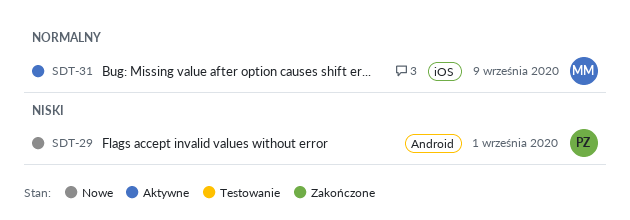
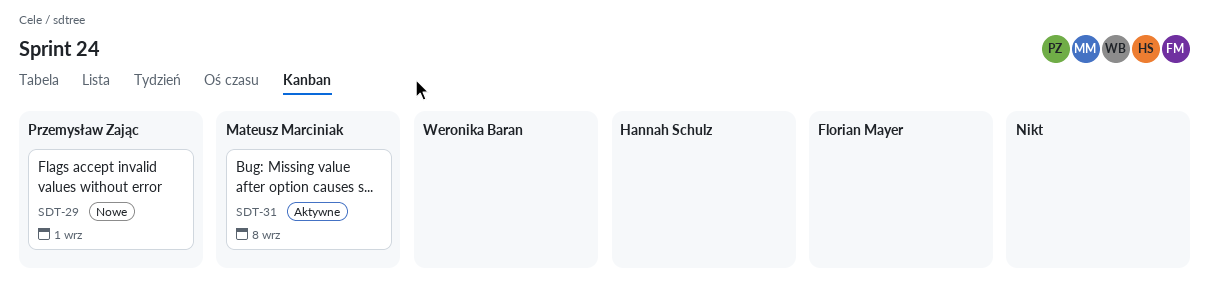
SDT-31, due: Sep 9 -> Sep 8

